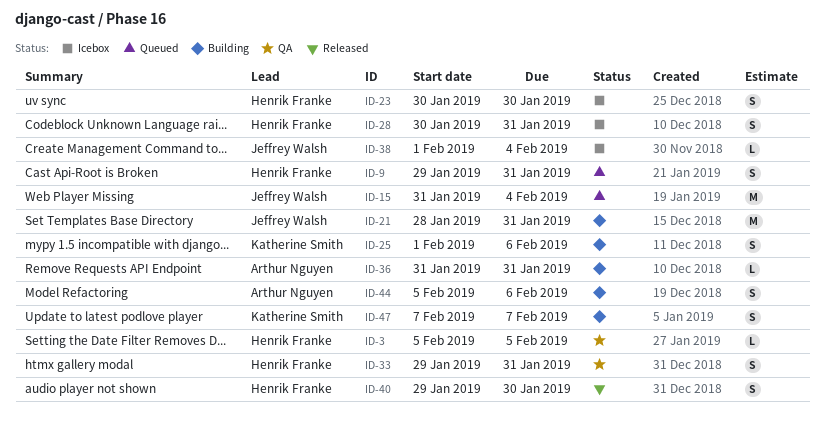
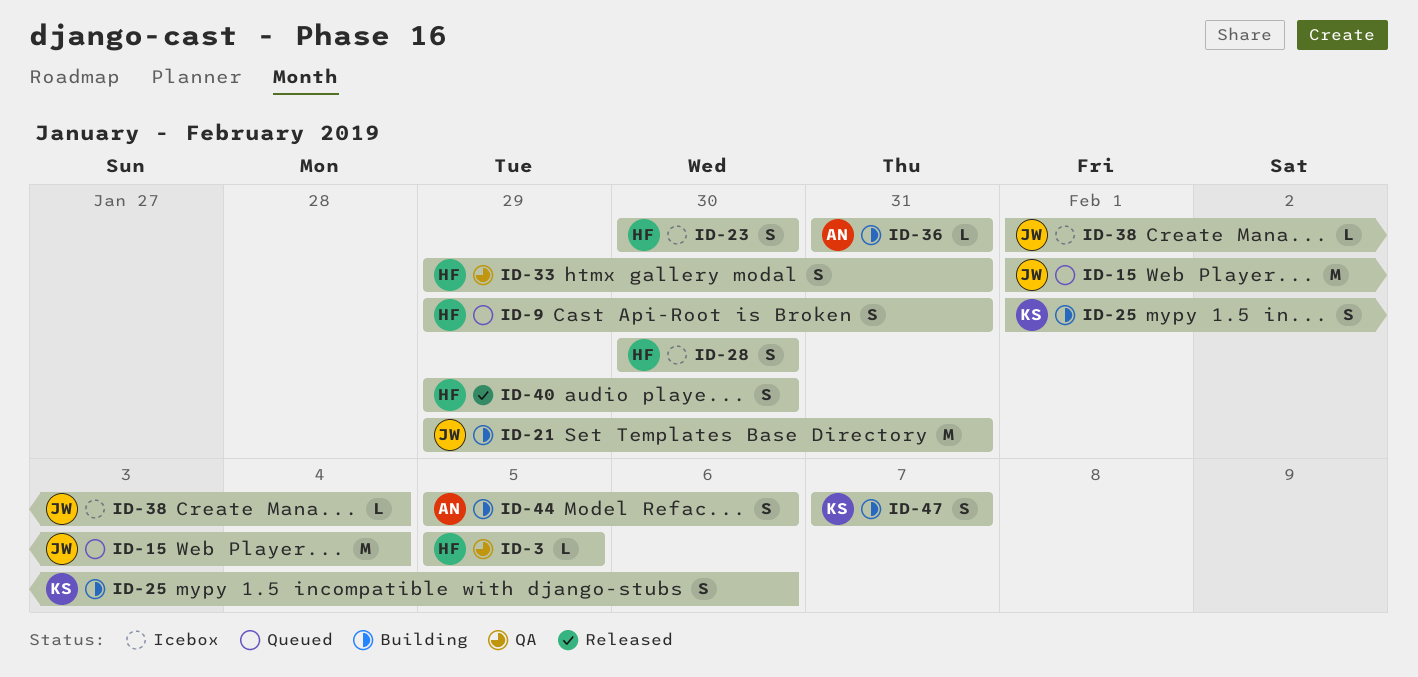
ID-15, start: Jan 31 -> Feb 1
ID-21, start: Jan 28 -> Jan 29
ID-28, due: Jan 31 -> Jan 30

